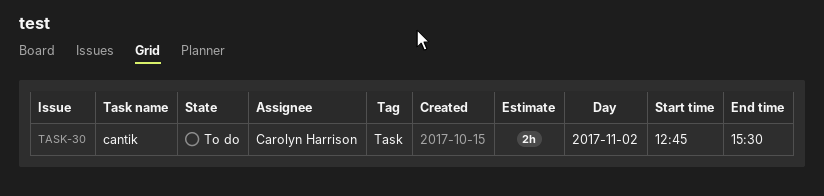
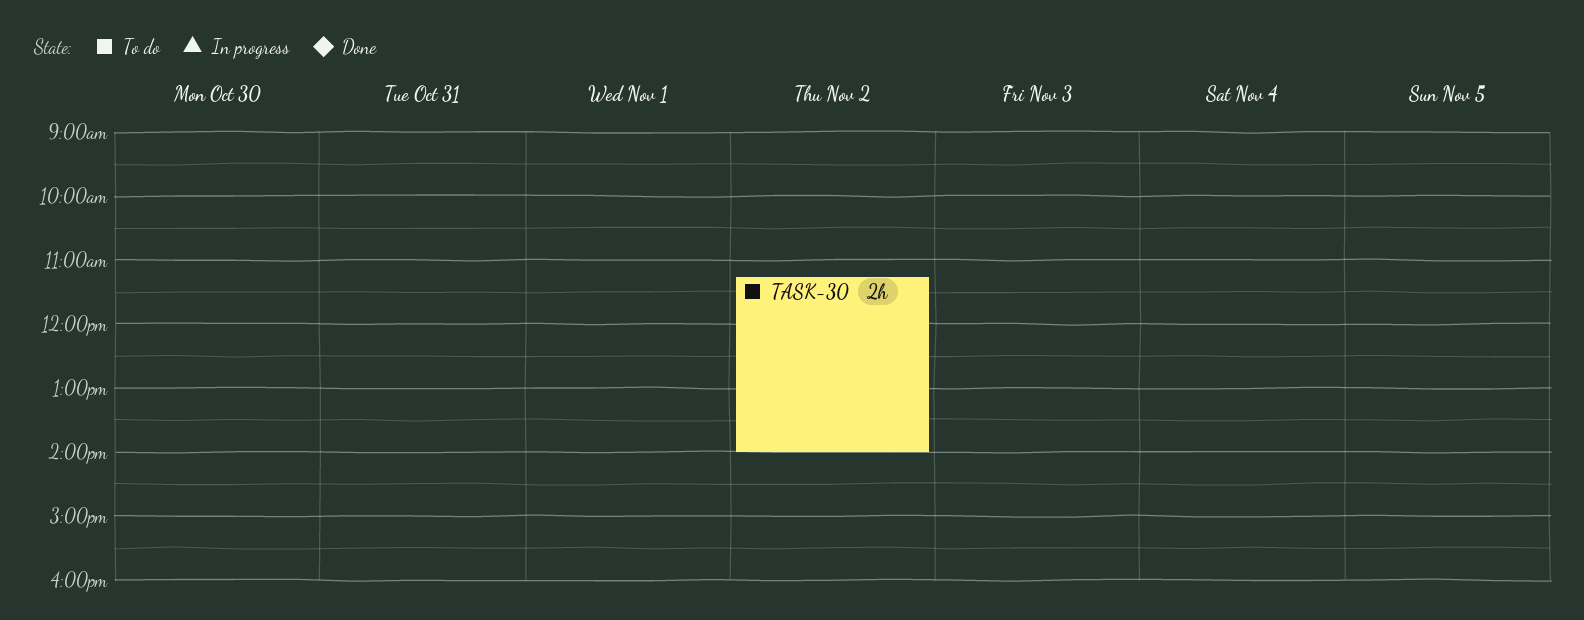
TASK-30, begins: 12:45 -> 11:15
TASK-30, ends: 15:30 -> 14:00

